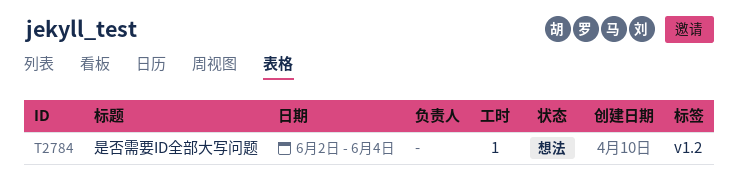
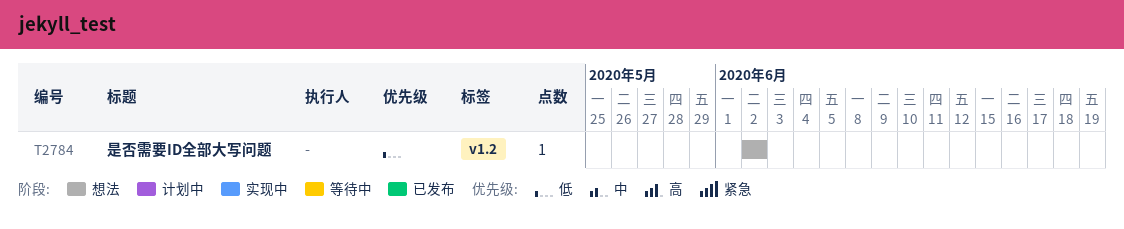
T2784, due: Jun 4 -> Jun 2

